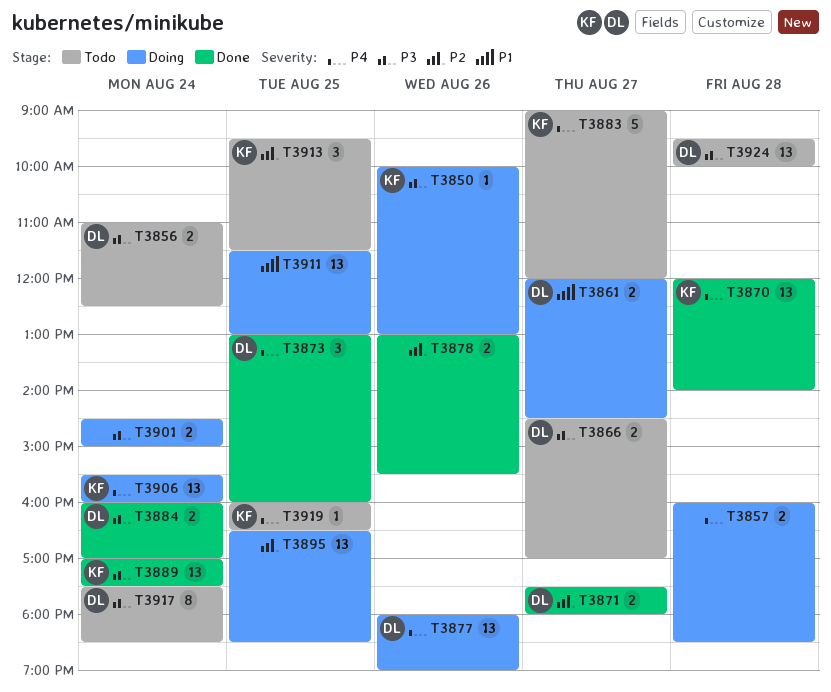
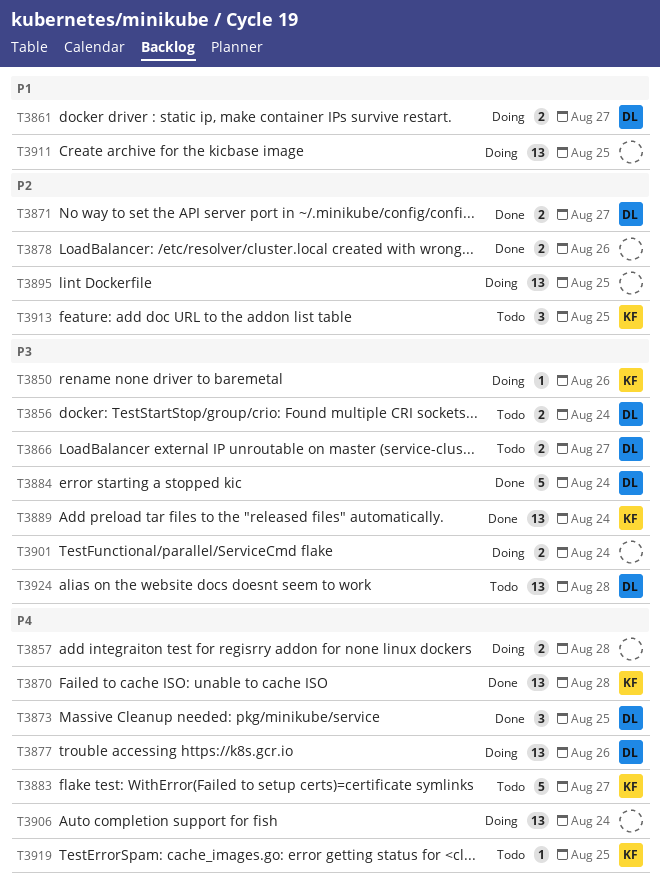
T3884, estimate: 2 -> 5
T3906, owner: KF -> none
T3917: present -> none

